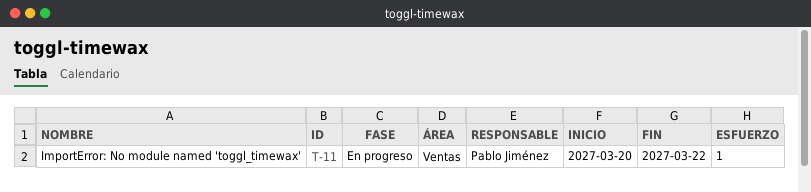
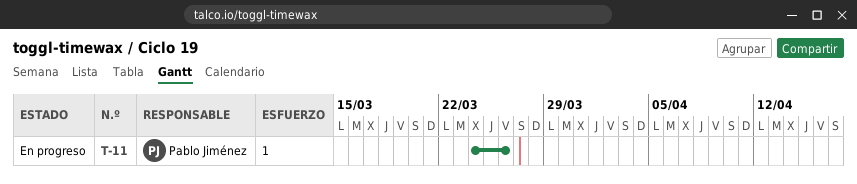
T-11, start: Mar 20 -> Mar 24
T-11, due: Mar 22 -> Mar 26

